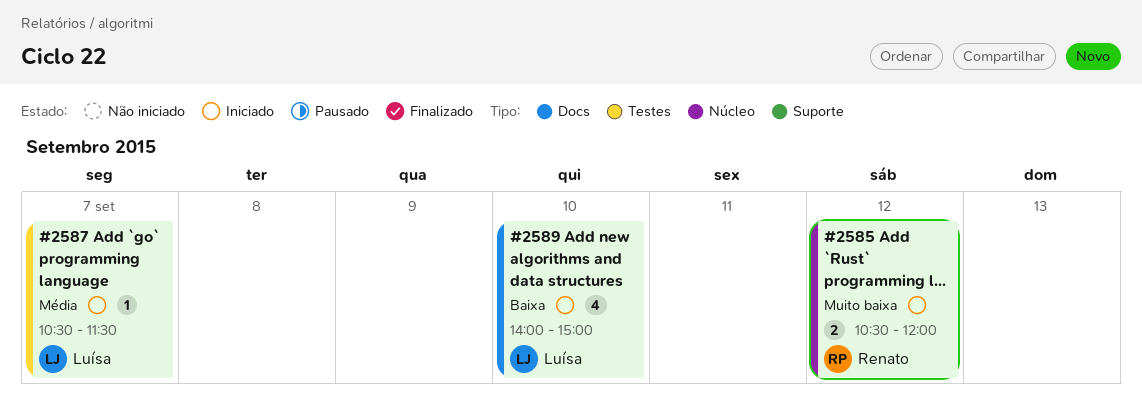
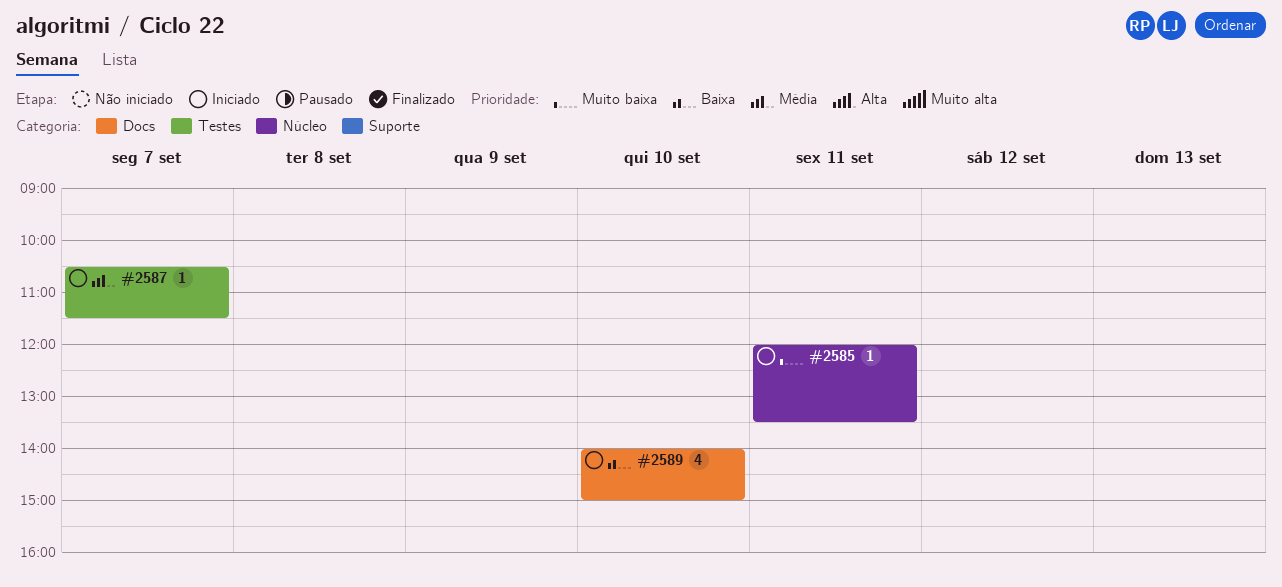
#2585, estimate: 2 -> 1
#2585, day: Sep 12 -> Sep 11
#2585, begins: 10:30 -> 12:00
#2585, ends: 12:00 -> 13:30

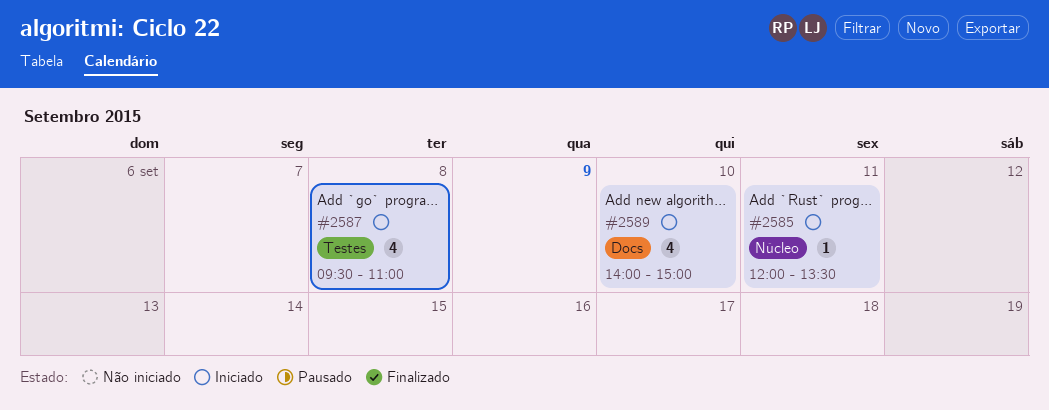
#2587, estimate: 1 -> 4
#2587, day: Sep 7 -> Sep 8
#2587, begins: 10:30 -> 09:30
#2587, ends: 11:30 -> 11:00

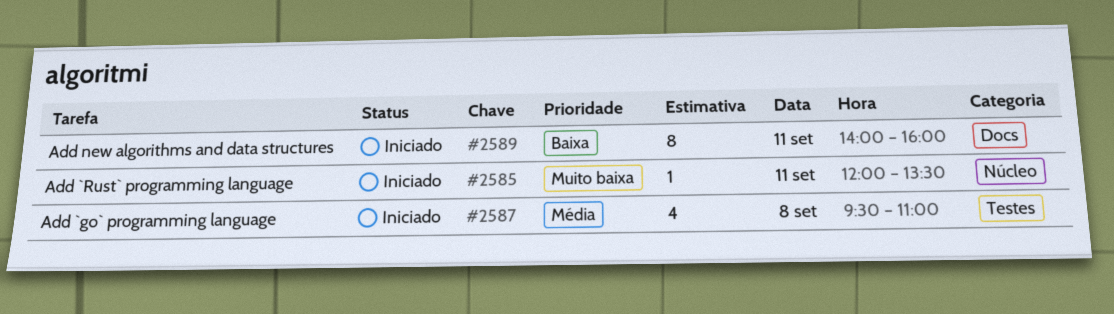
#2589, estimate: 4 -> 8
#2589, day: Sep 10 -> Sep 11
#2589, ends: 15:00 -> 16:00

